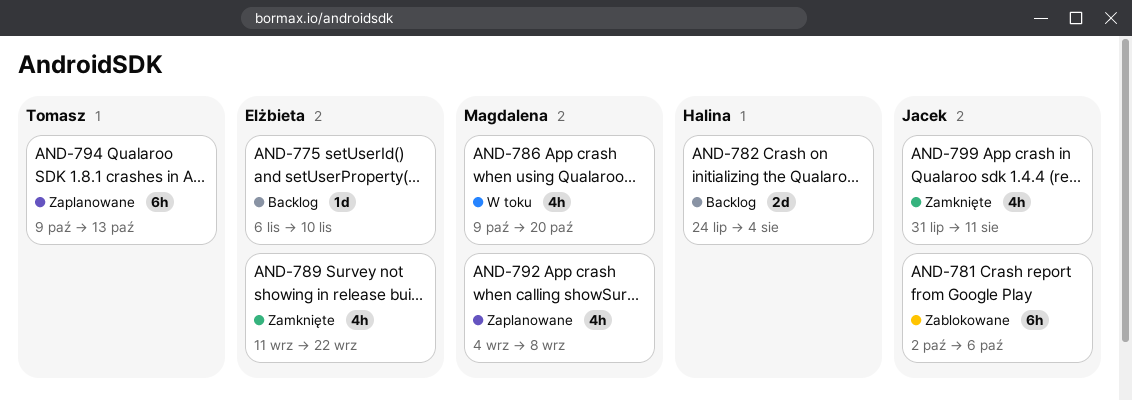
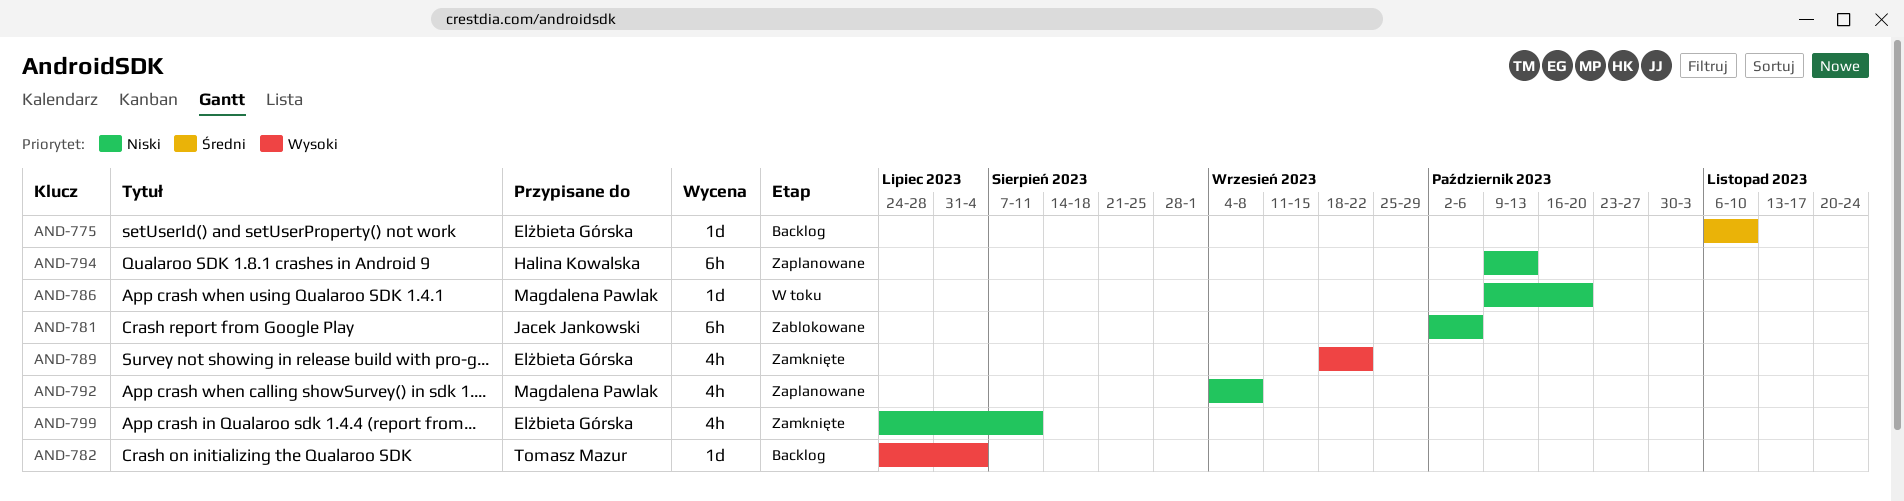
AND-782, owner: Halina Kowalska -> Tomasz Mazur
AND-782, estimate: 2d -> 1d
AND-786, estimate: 4h -> 1d
AND-789, start: Sep 11 -> Sep 18
AND-794, owner: Tomasz Mazur -> Halina Kowalska
AND-799, owner: Jacek Jankowski -> Elżbieta Górska
AND-799, start: Jul 31 -> Jul 24

